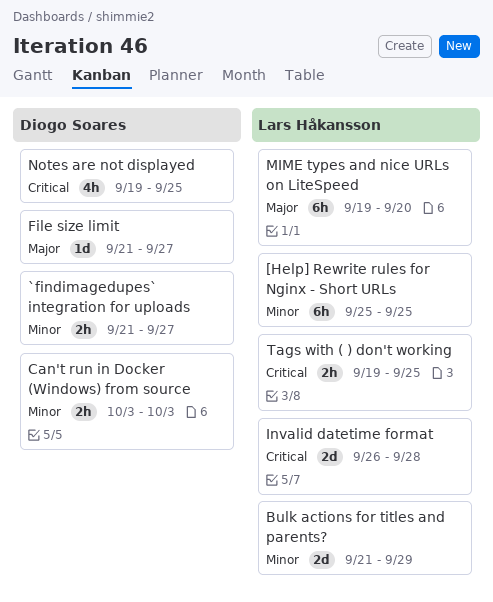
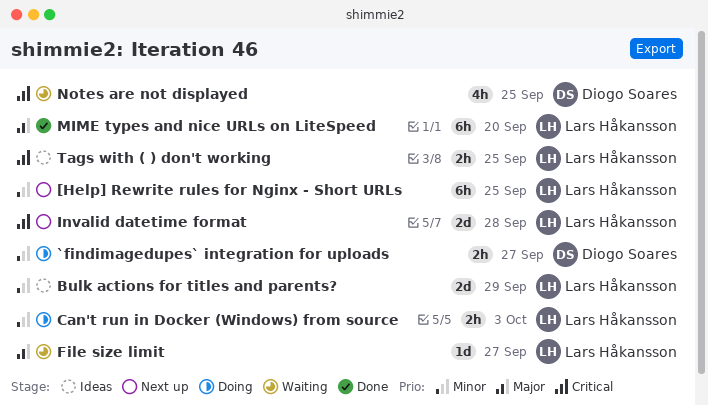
Can't run in Docker (Windows) from source, owner: Diogo Soares -> Lars Håkansson
File size limit, owner: Diogo Soares -> Lars Håkansson

